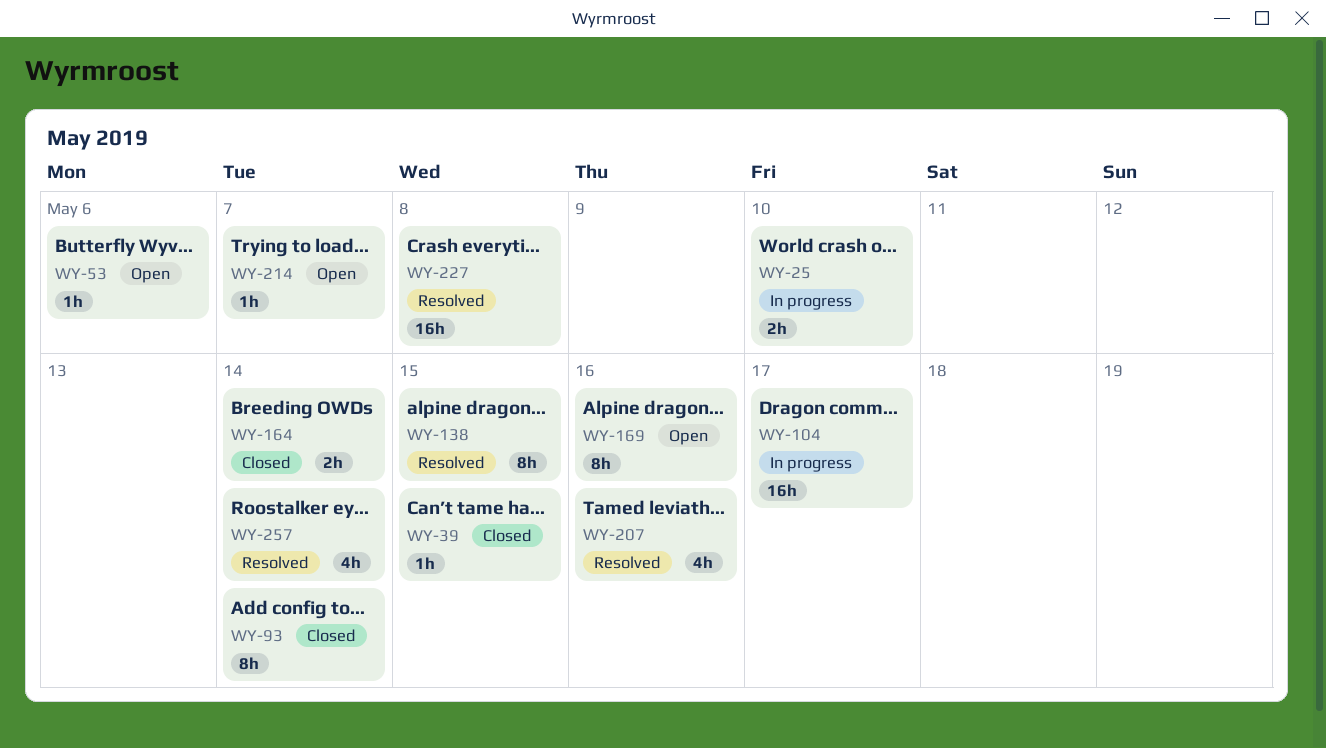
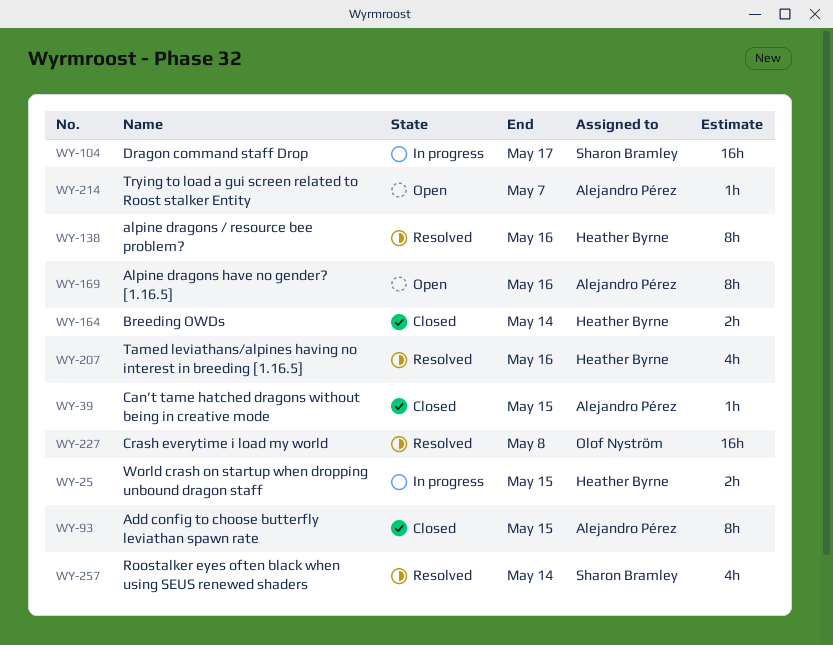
WY-25, due: May 10 -> May 15
WY-53: present -> none
WY-93, due: May 14 -> May 15
WY-138, due: May 15 -> May 16

